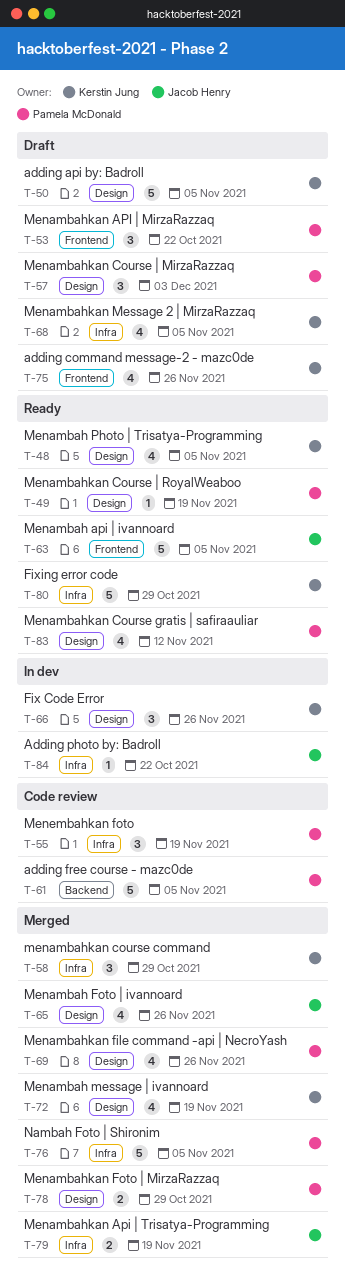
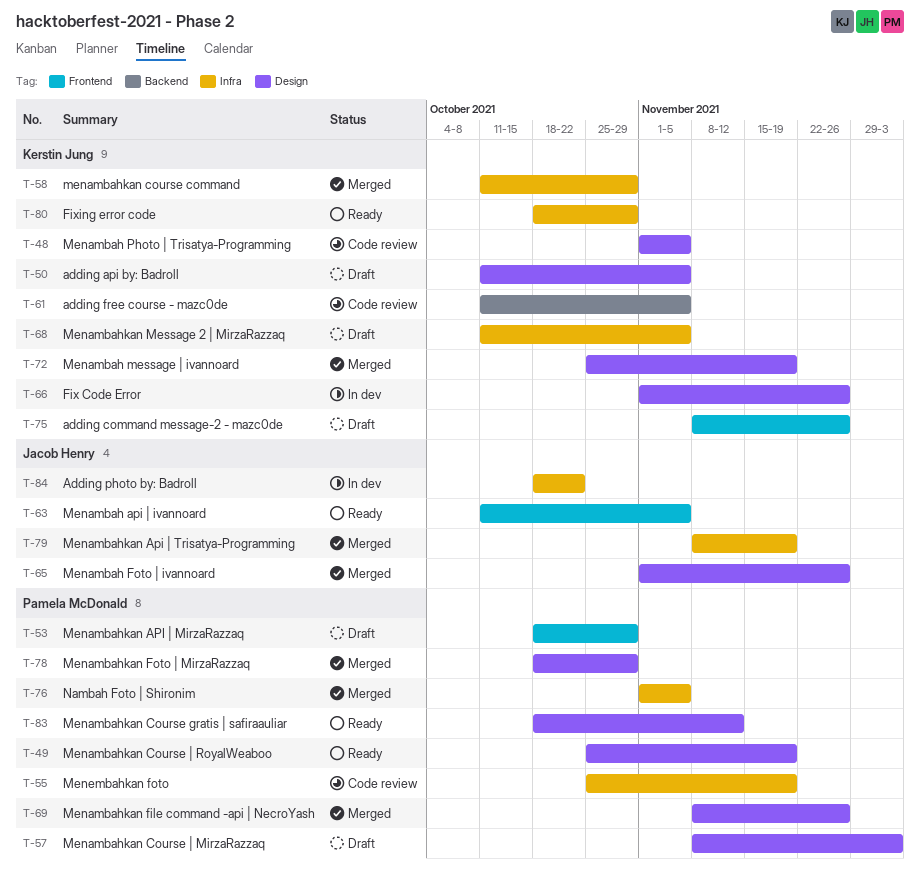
T-48, status: Ready -> Code review
T-53, due: Oct 22 -> Oct 29
T-61, owner: Pamela McDonald -> Kerstin Jung

